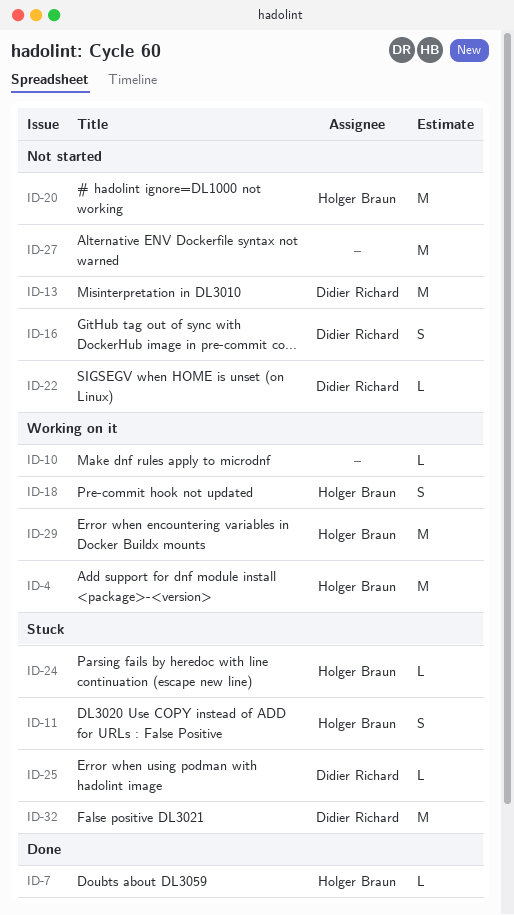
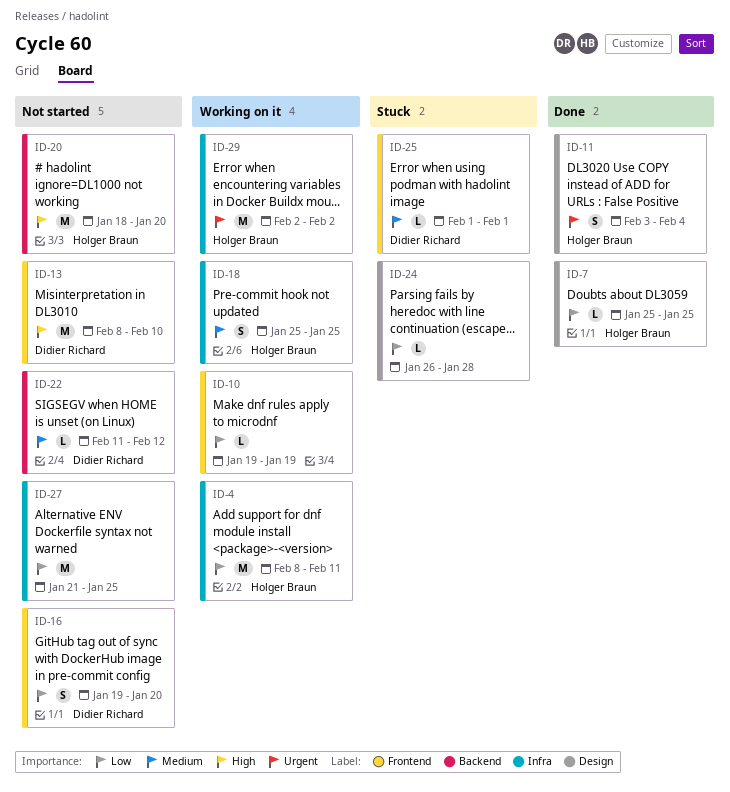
ID-11, status: Stuck -> Done
ID-24, owner: Holger Braun -> none
ID-32: present -> none

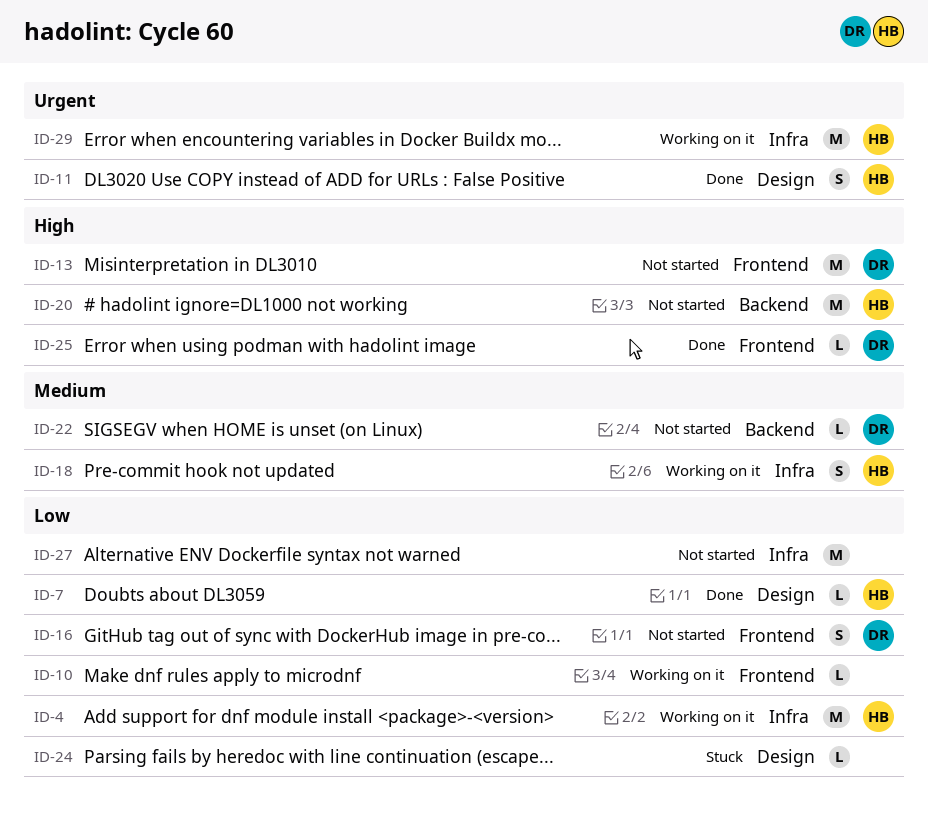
ID-25, status: Stuck -> Done
ID-25, priority: Medium -> High

